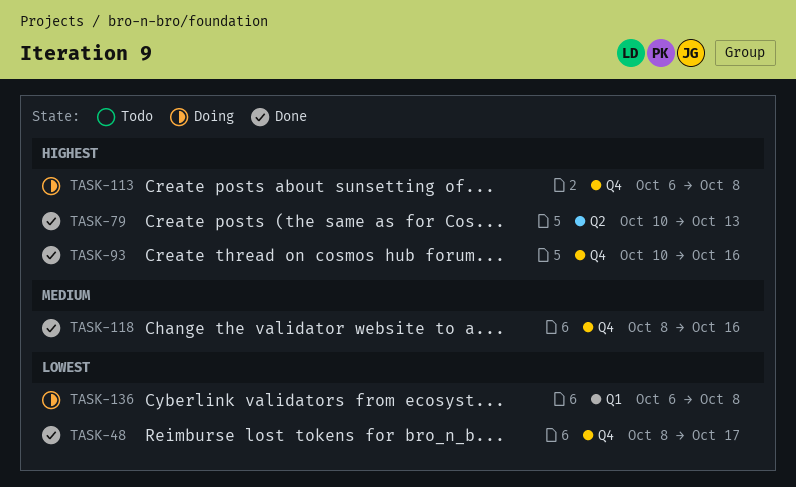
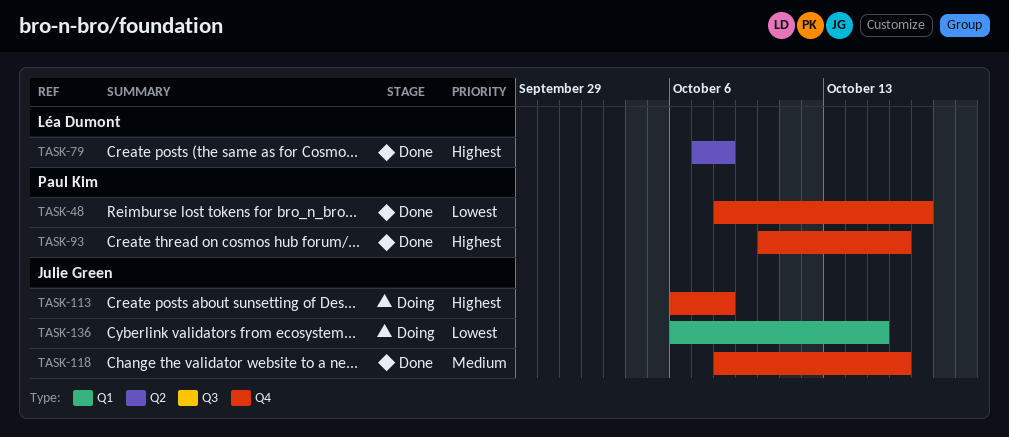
TASK-79, start: Oct 10 -> Oct 7
TASK-79, due: Oct 13 -> Oct 8
TASK-136, due: Oct 8 -> Oct 15

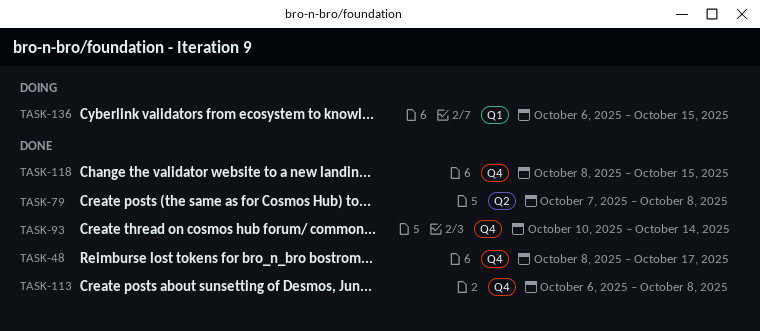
TASK-93, due: Oct 16 -> Oct 14
TASK-113, status: Doing -> Done
TASK-118, due: Oct 16 -> Oct 15

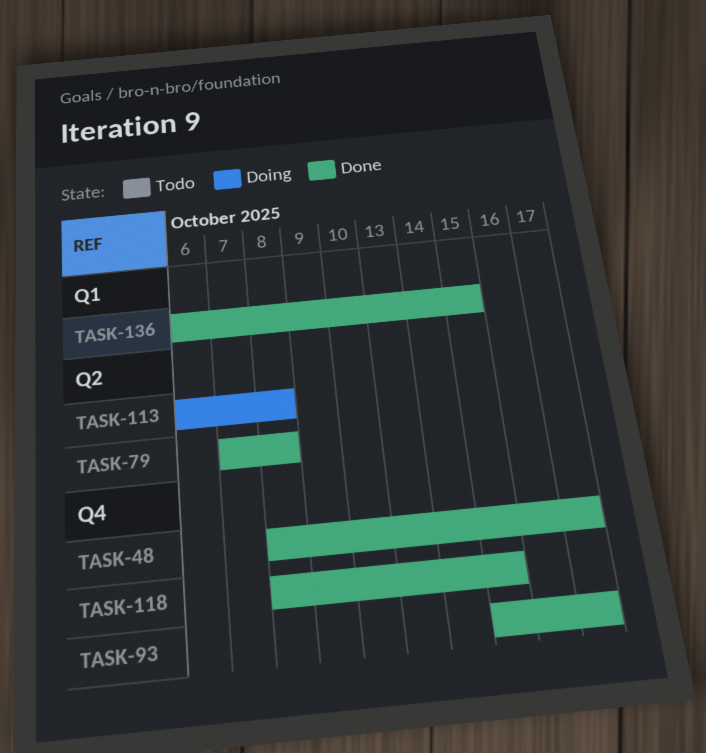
TASK-93, start: Oct 10 -> Oct 15
TASK-93, due: Oct 14 -> Oct 17
TASK-113, status: Done -> Doing
TASK-113, label: Q4 -> Q2
TASK-136, status: Doing -> Done

